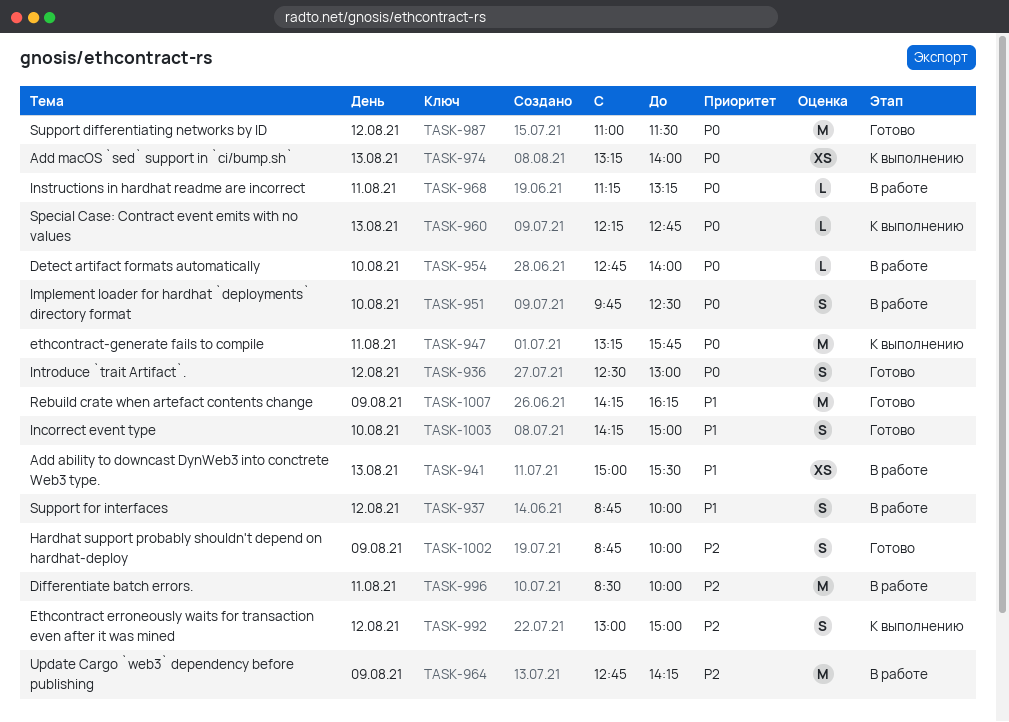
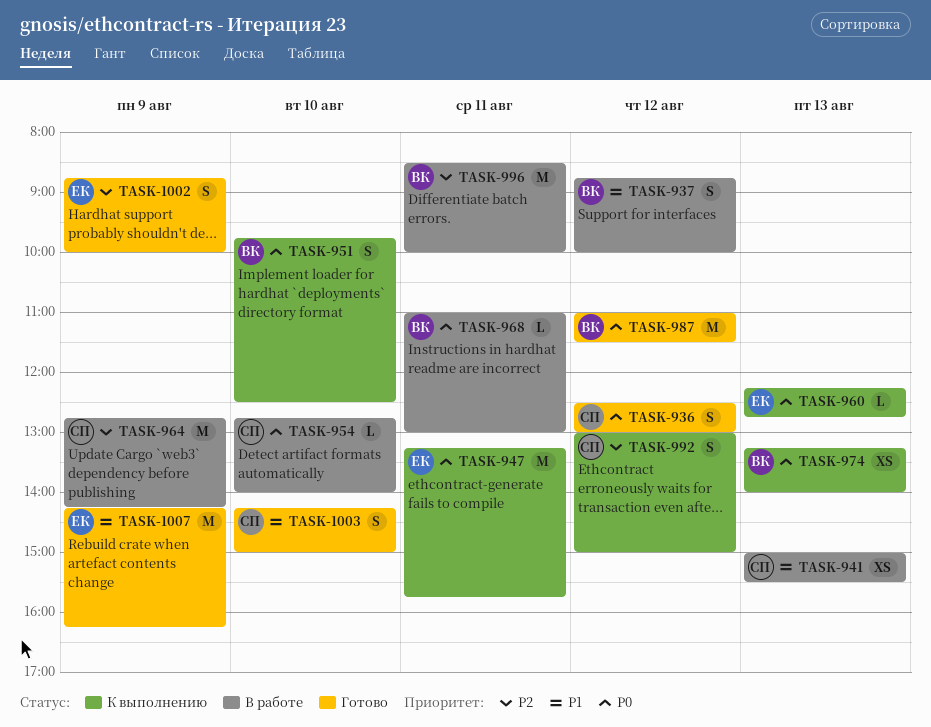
TASK-951, status: В работе -> К выполнению
TASK-968, begins: 11:15 -> 11:00
TASK-968, ends: 13:15 -> 13:00

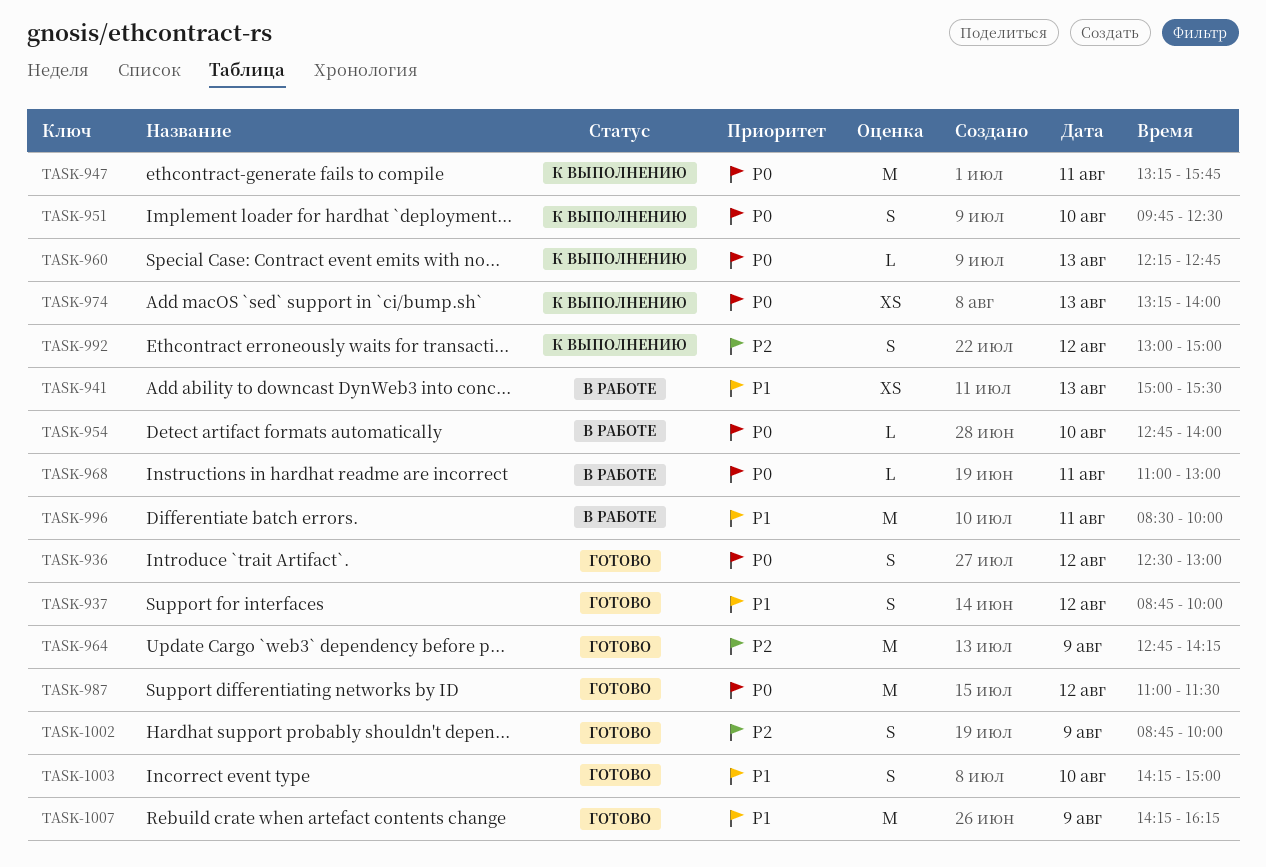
TASK-937, status: В работе -> Готово
TASK-964, status: В работе -> Готово
TASK-996, priority: P2 -> P1

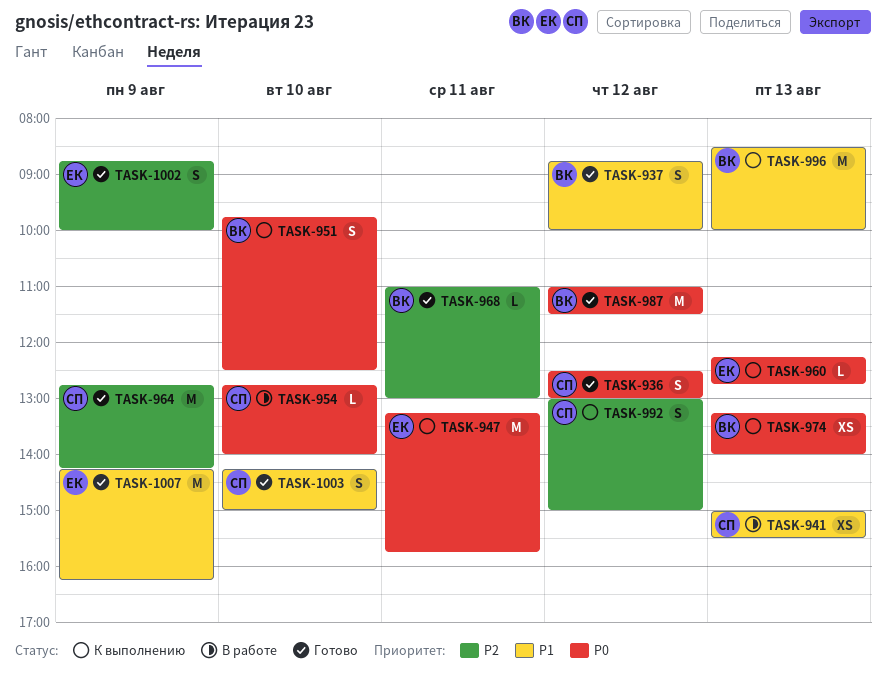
TASK-968, status: В работе -> Готово
TASK-968, priority: P0 -> P2
TASK-996, status: В работе -> К выполнению
TASK-996, day: Aug 11 -> Aug 13

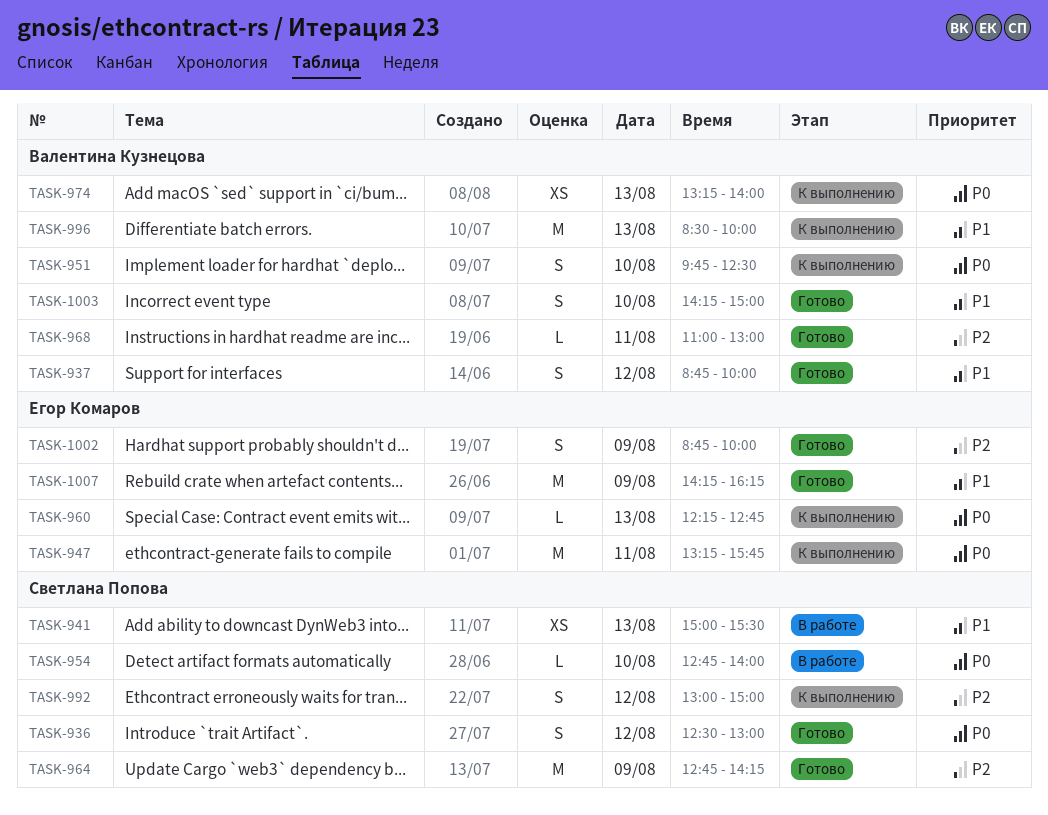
TASK-987: present -> none
TASK-1003, owner: Светлана Попова -> Валентина Кузнецова

